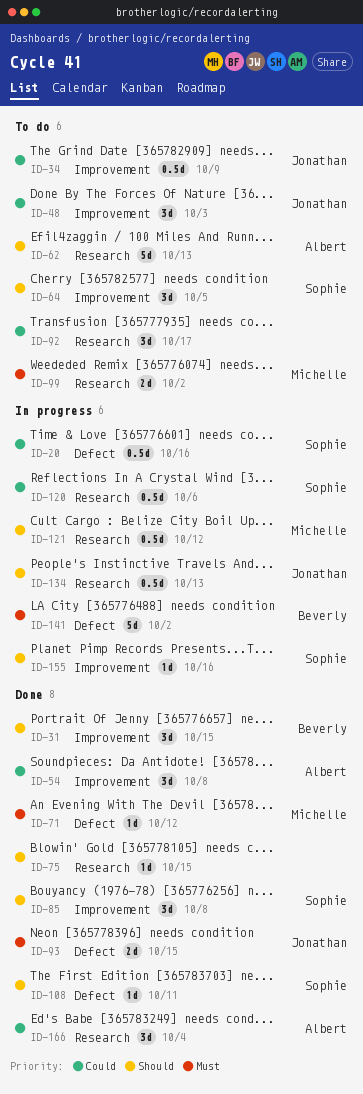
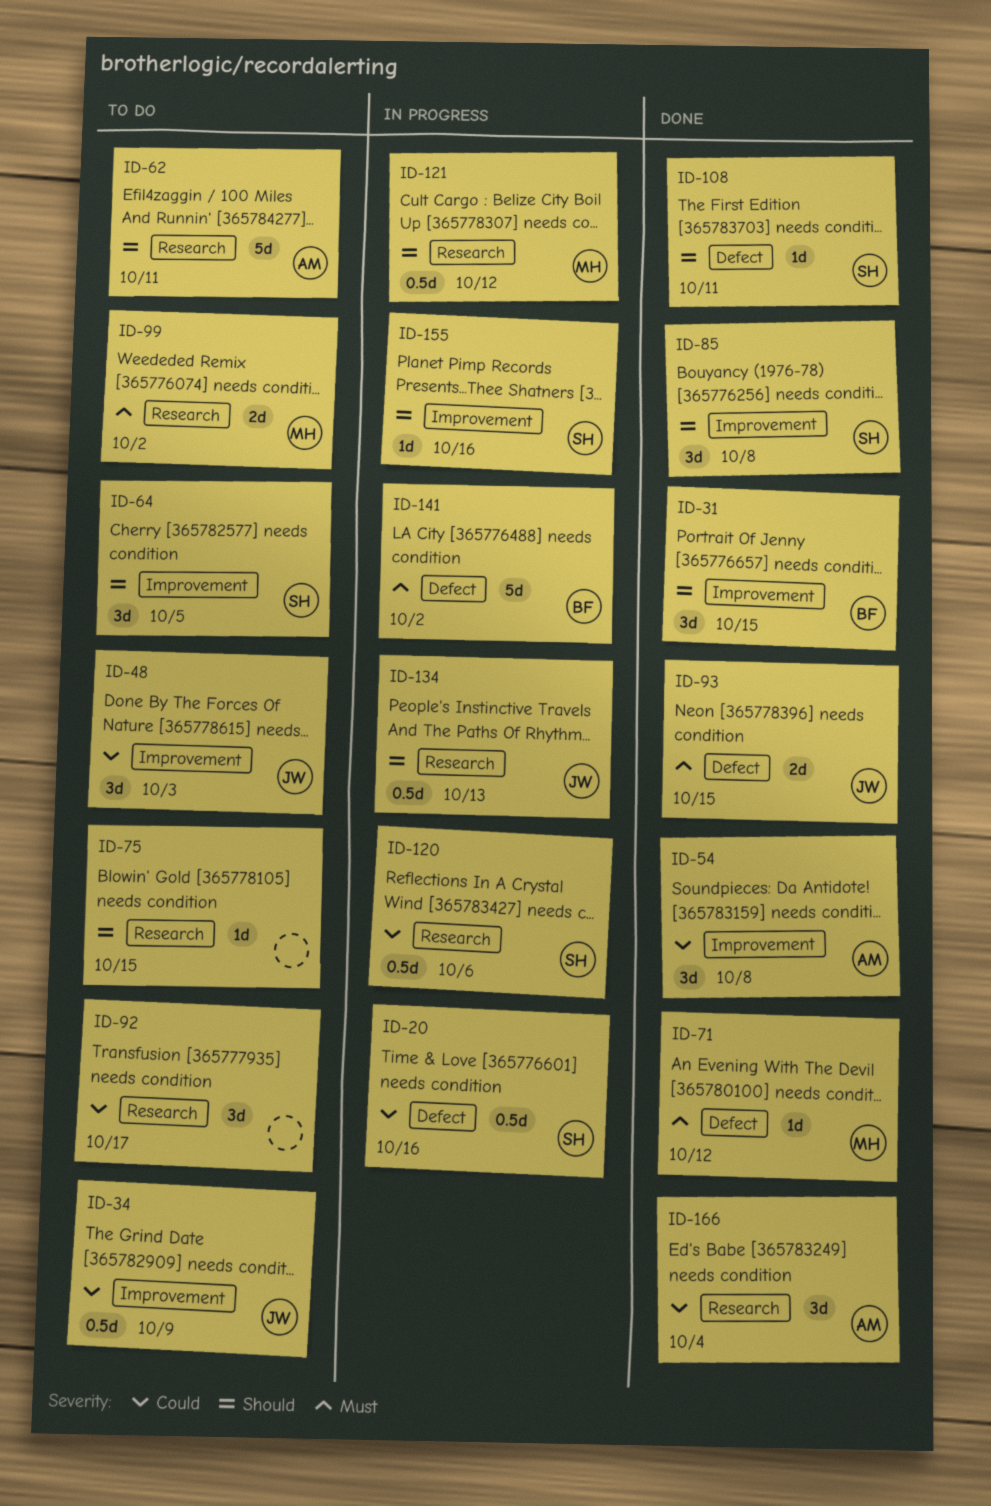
ID-62, due: Oct 13 -> Oct 11
ID-75, status: Done -> To do

